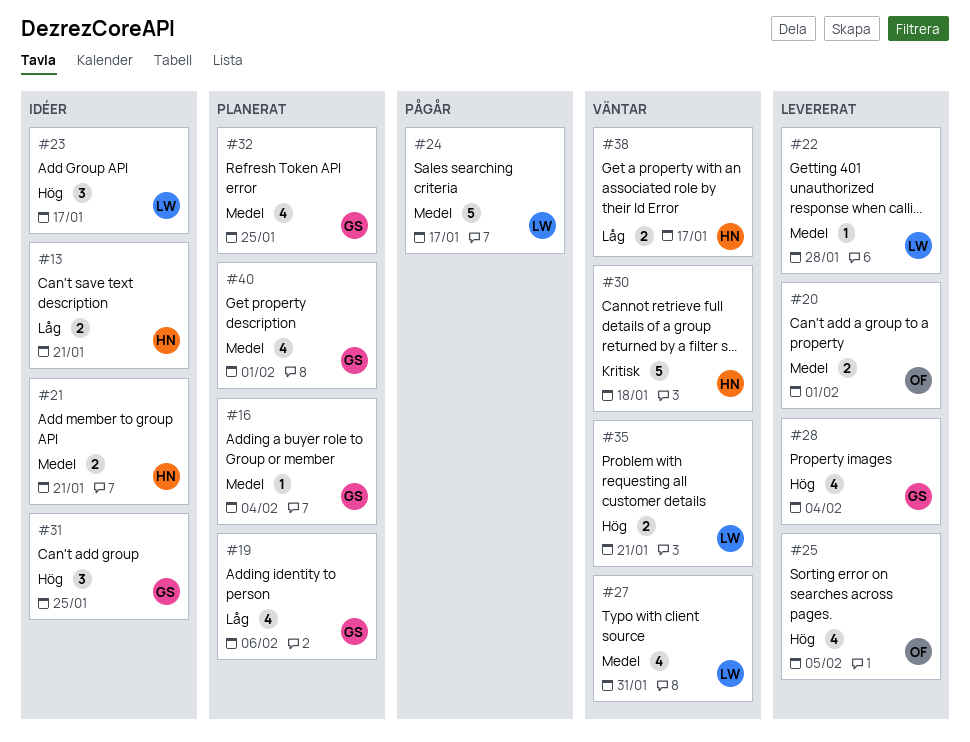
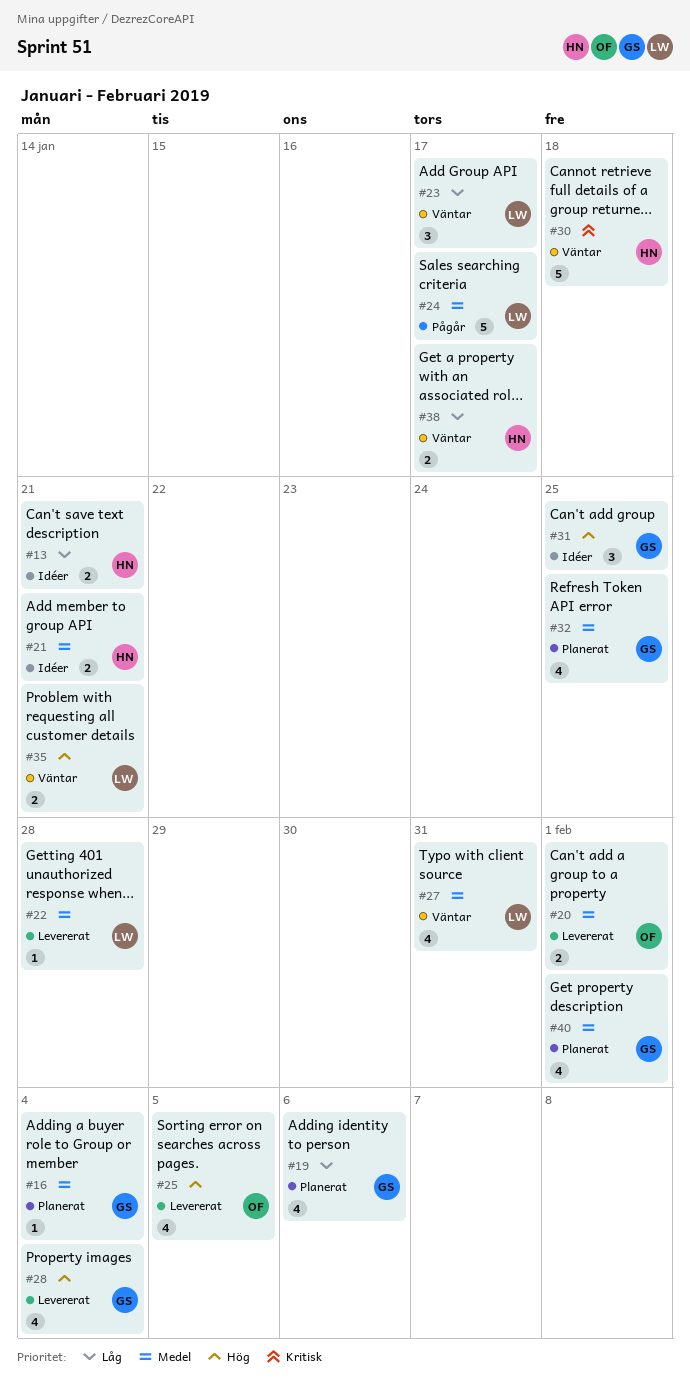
#23, status: Idéer -> Väntar
#23, priority: Hög -> Låg

